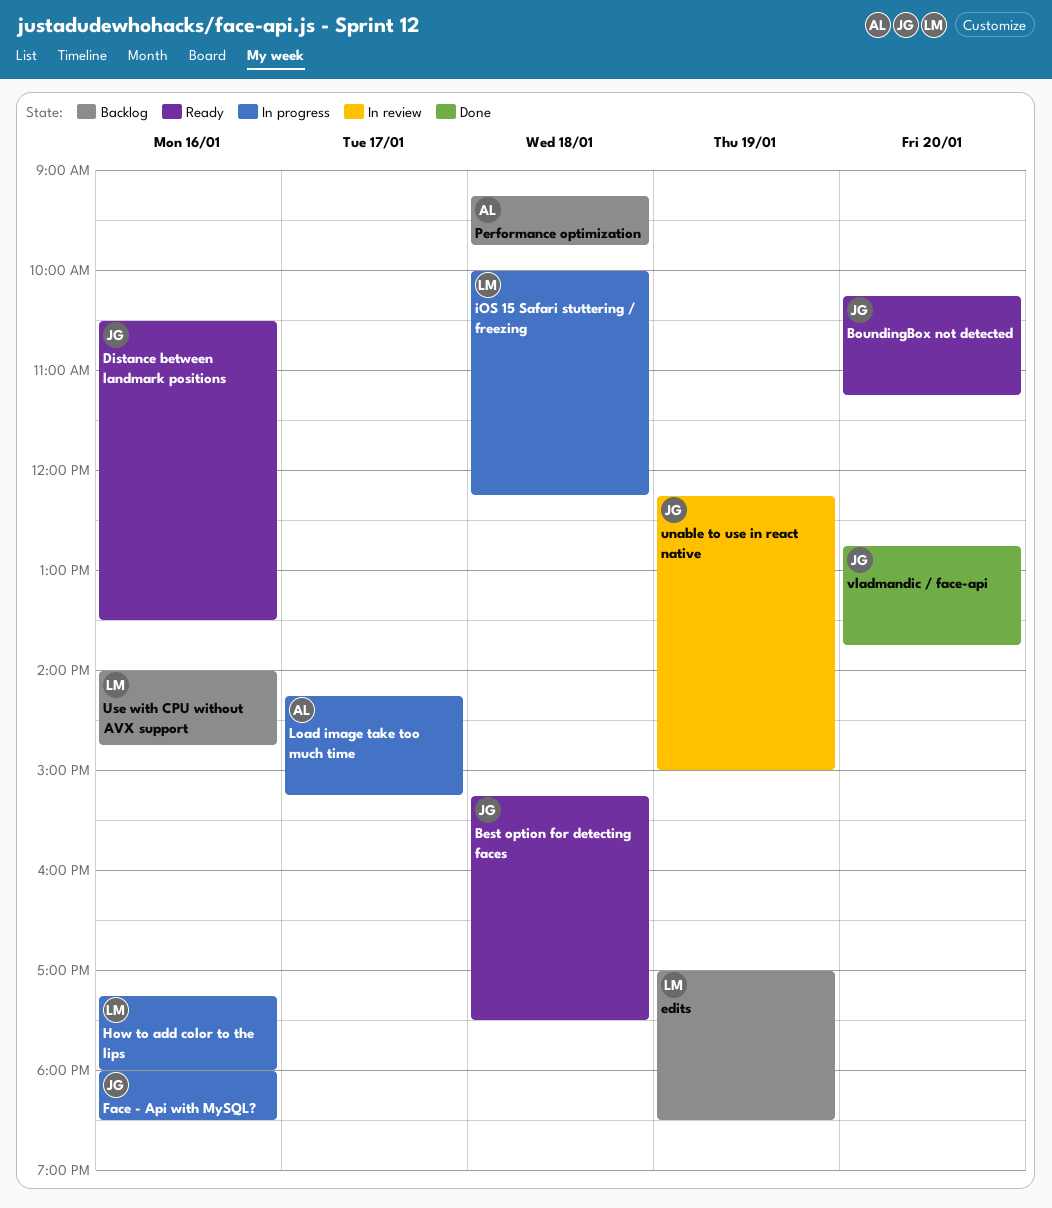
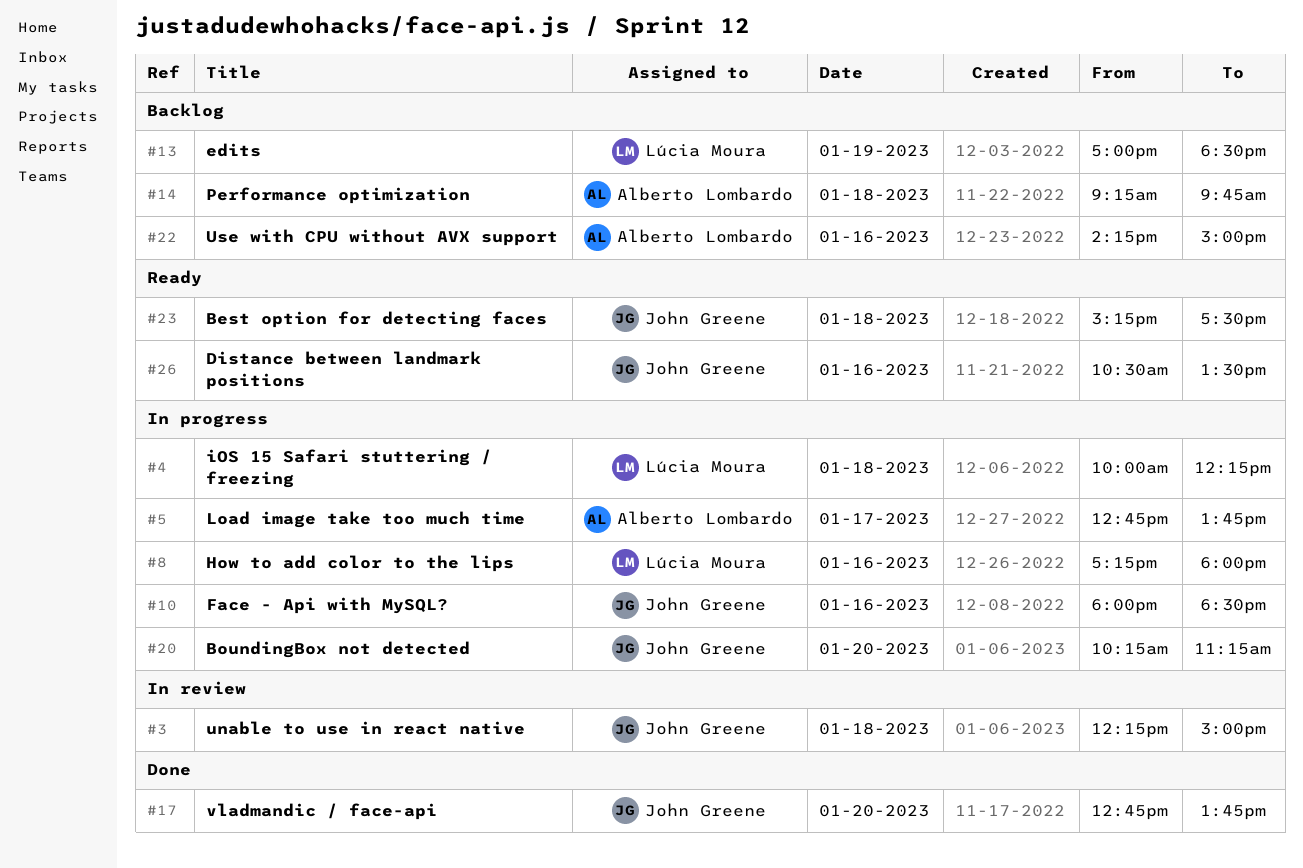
BoundingBox not detected, status: Ready -> In progress
Load image take too much time, begins: 14:15 -> 12:45
Load image take too much time, ends: 15:15 -> 13:45
unable to use in react native, day: Jan 19 -> Jan 18
Use with CPU without AVX support, owner: Lúcia Moura -> Alberto Lombardo
Use with CPU without AVX support, begins: 14:00 -> 14:15
Use with CPU without AVX support, ends: 14:45 -> 15:00

